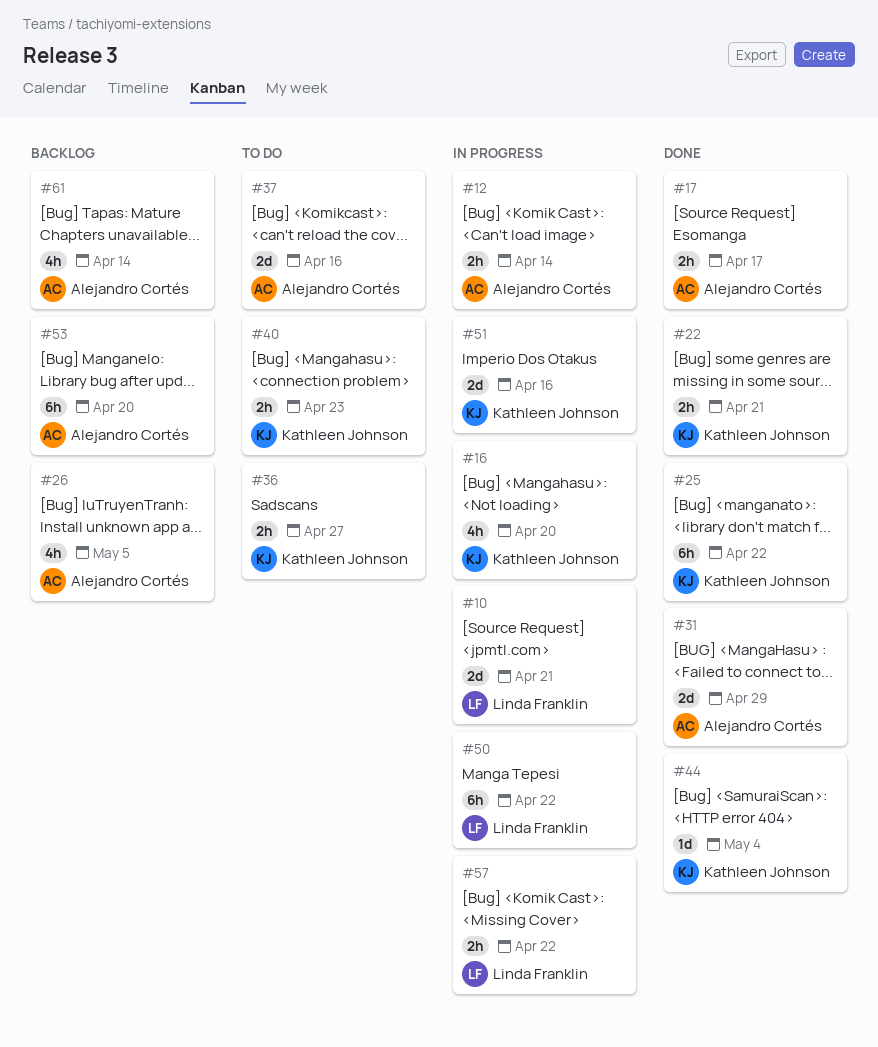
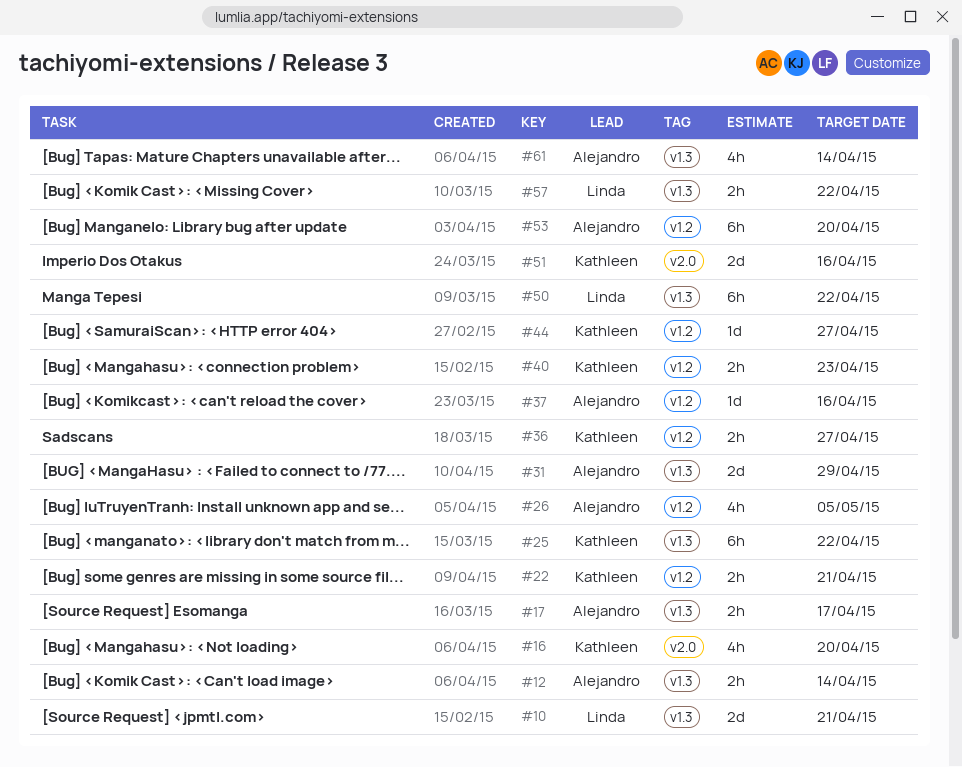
#37, estimate: 2d -> 1d
#44, due: May 4 -> Apr 27

